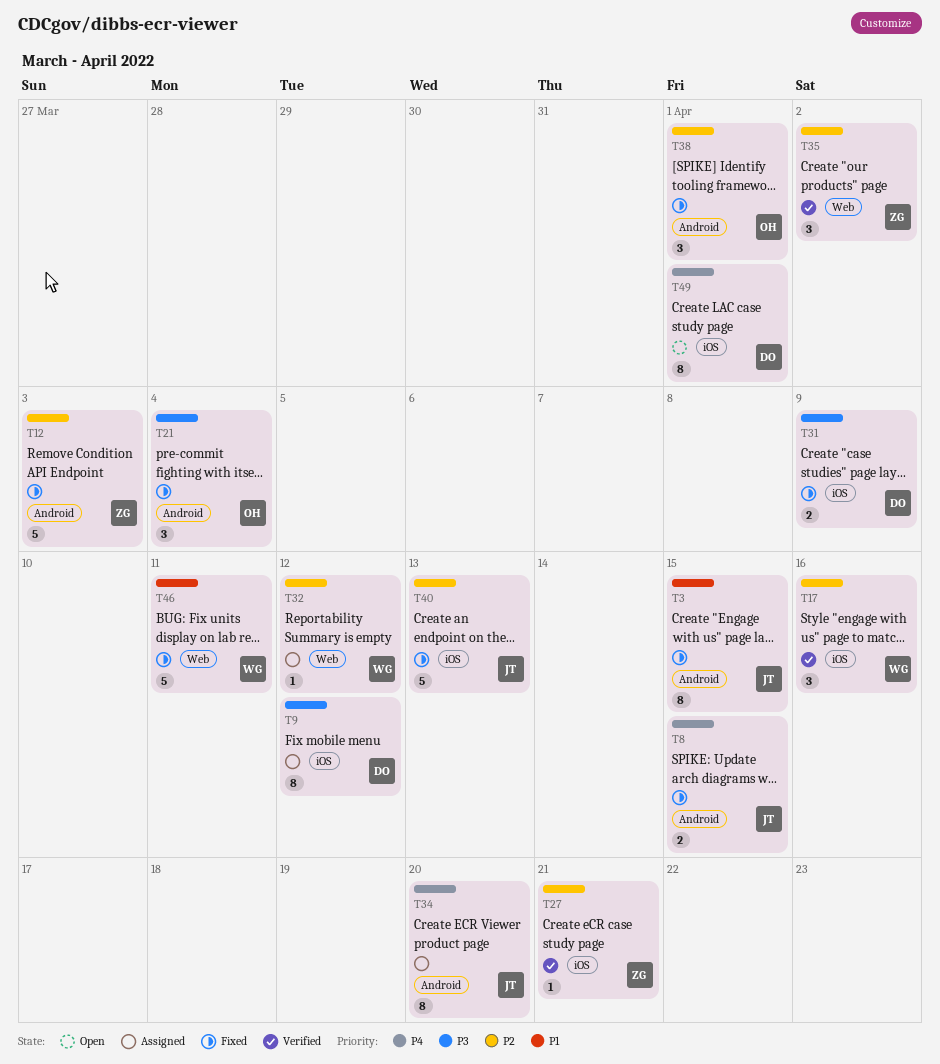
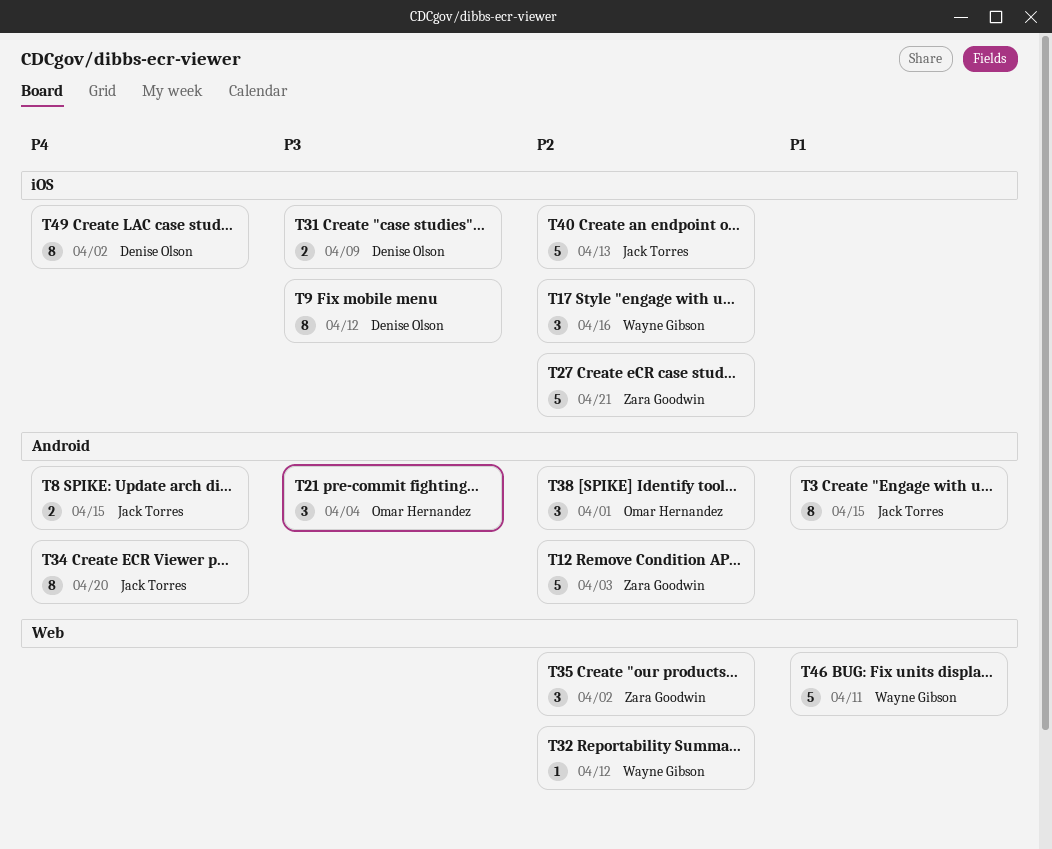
T27, estimate: 1 -> 5
T49, due: Apr 1 -> Apr 2

